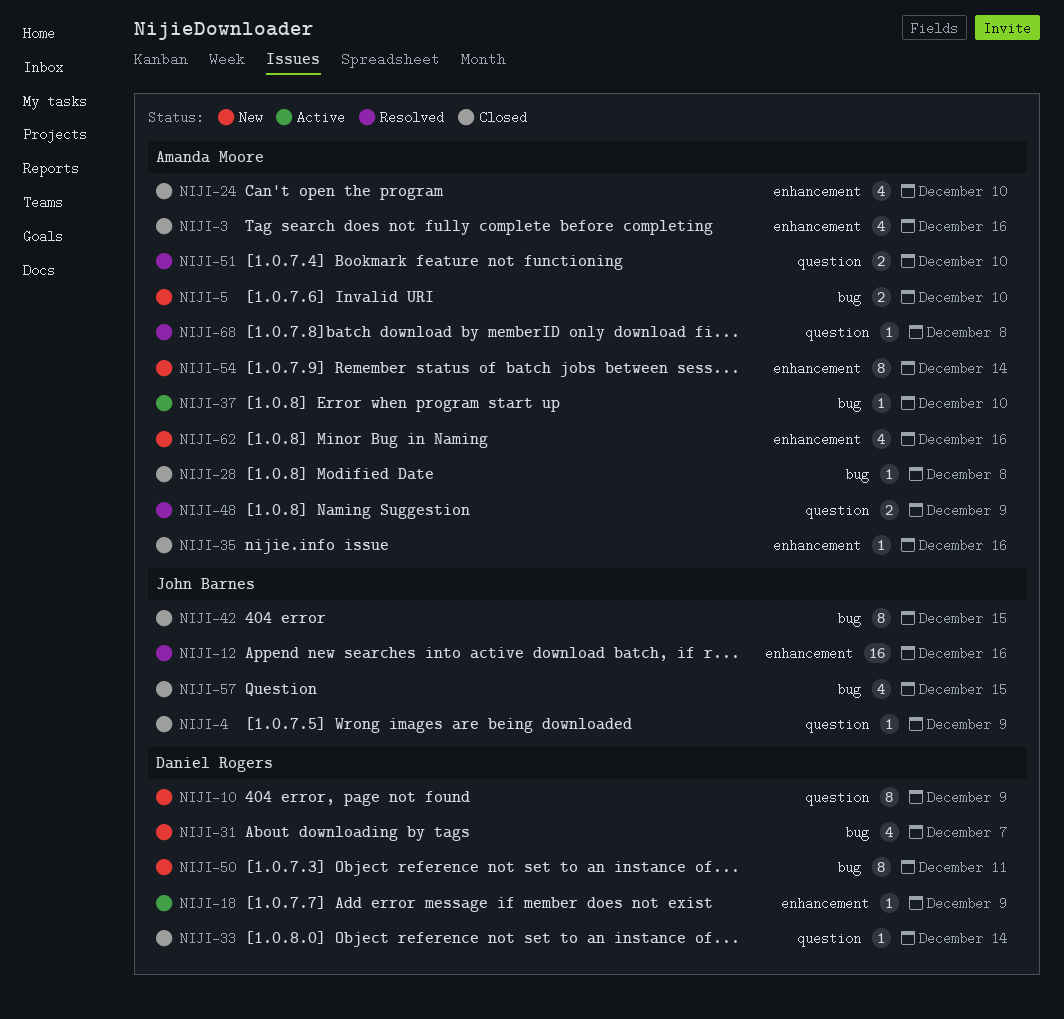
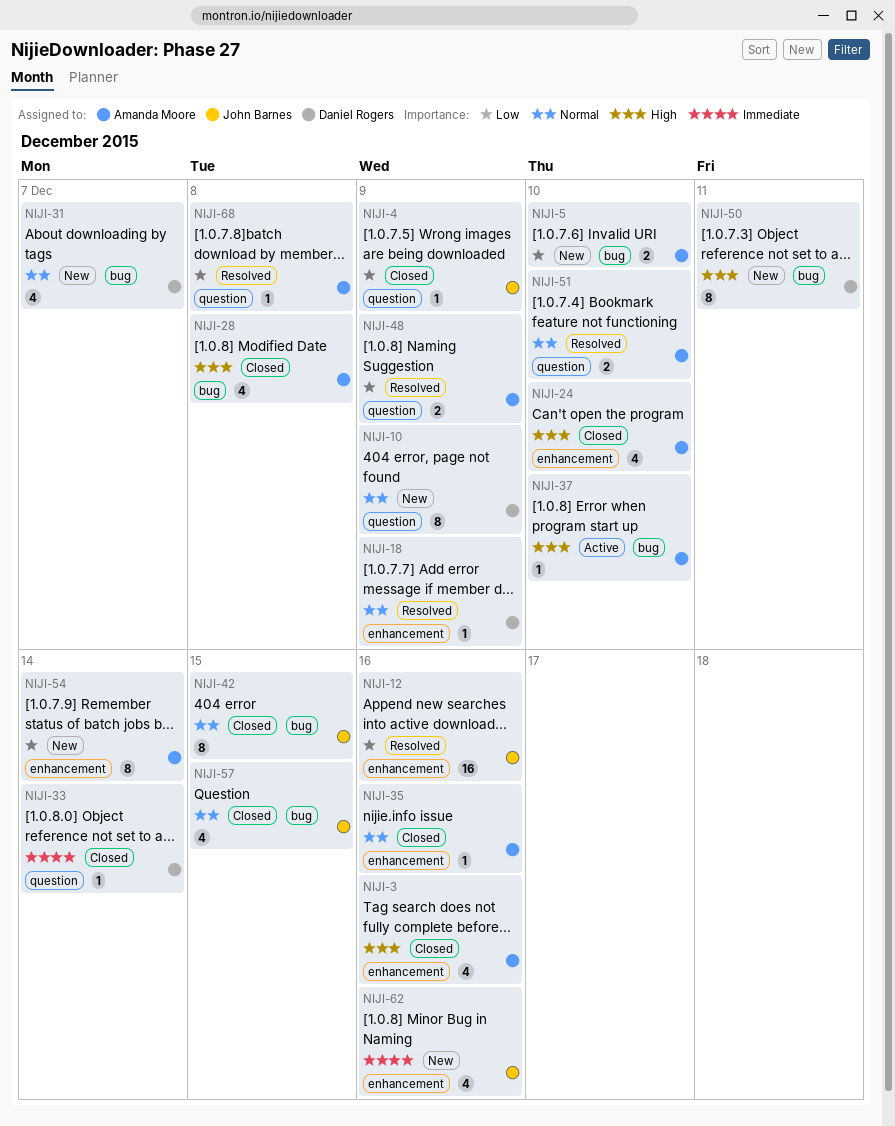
NIJI-18, status: Active -> Resolved
NIJI-28, estimate: 1 -> 4
NIJI-62, owner: Amanda Moore -> John Barnes

